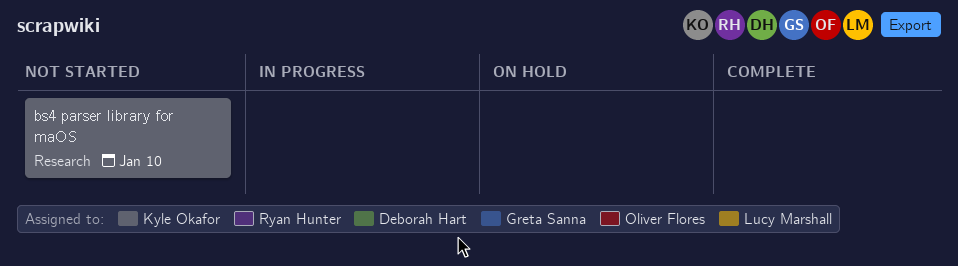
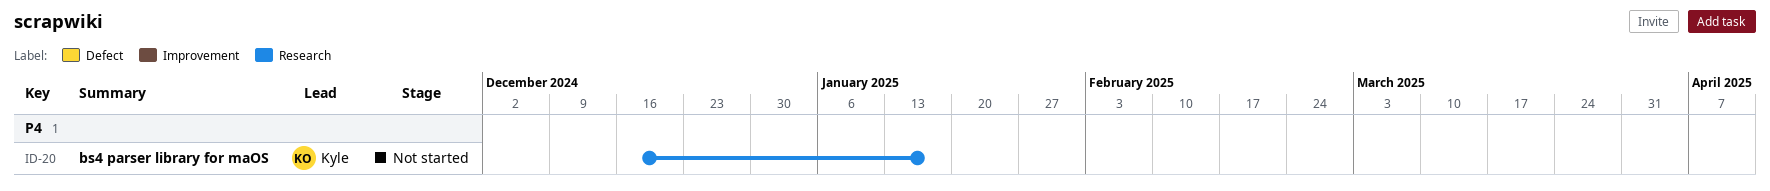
bs4 parser library for maOS, due: Jan 10 -> Jan 17

